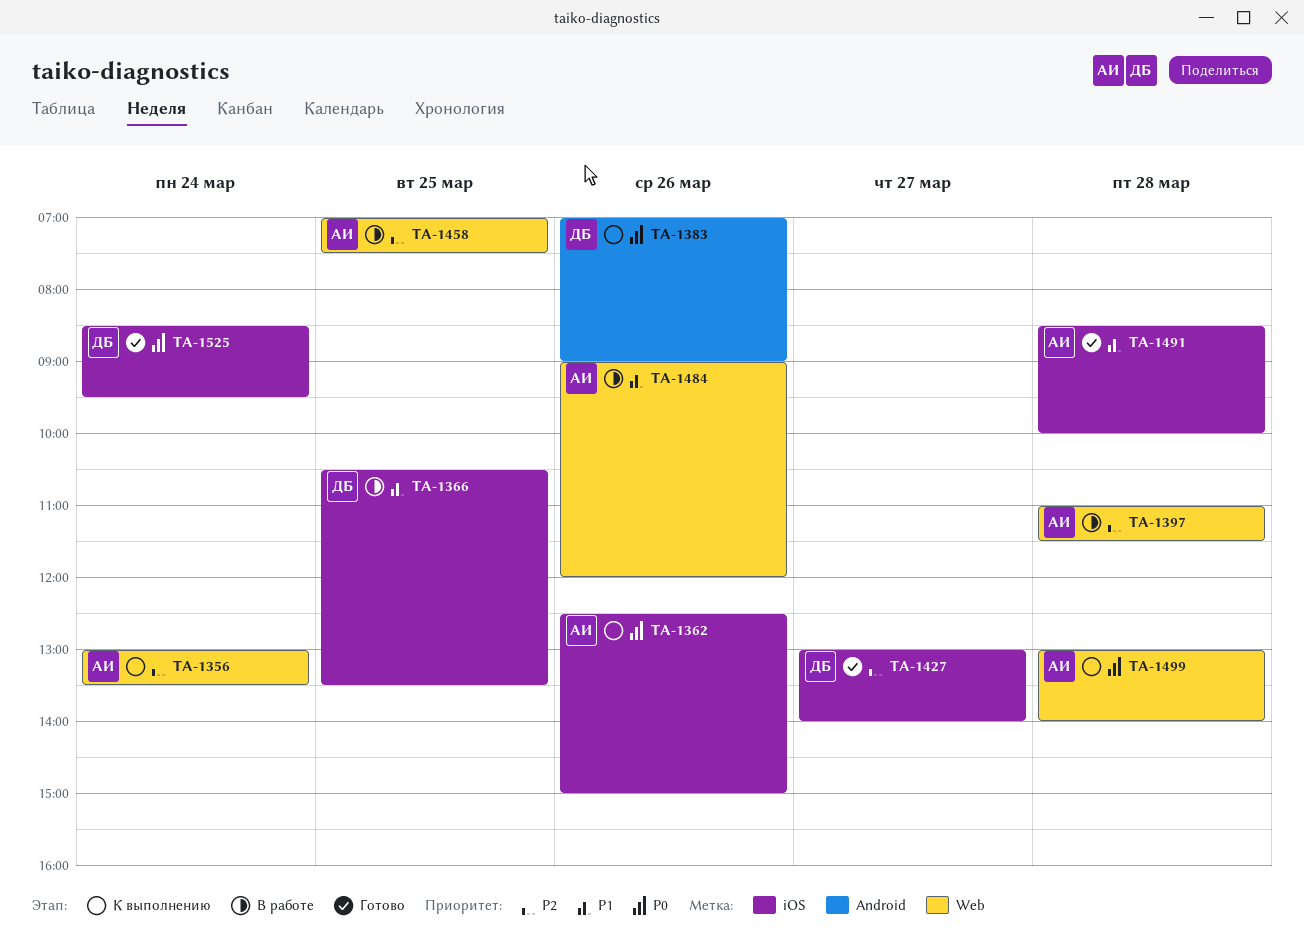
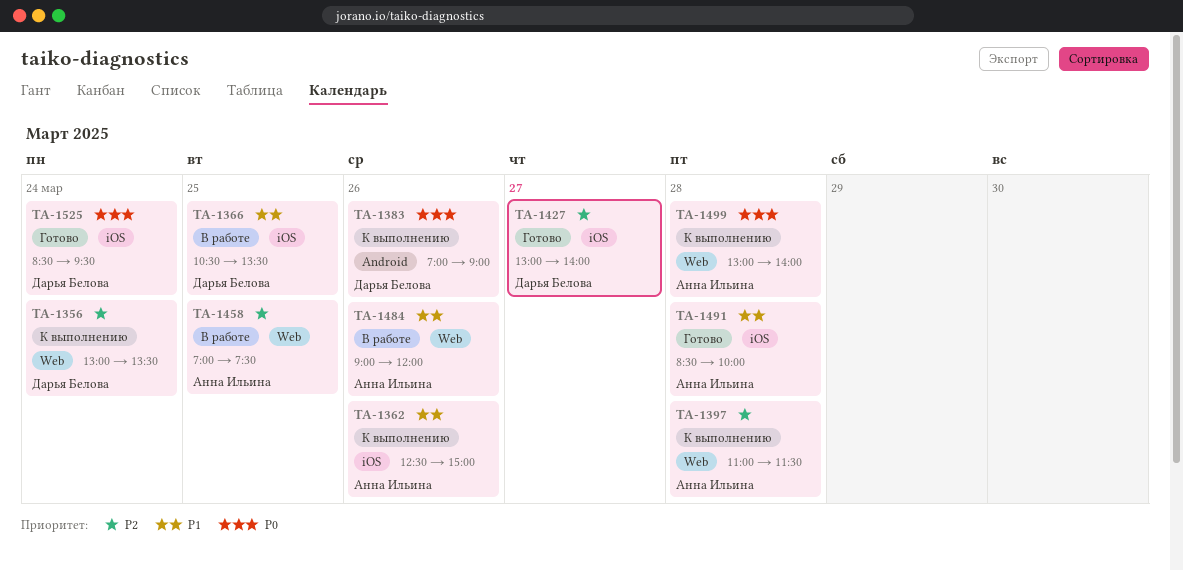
TA-1356, owner: Анна Ильина -> Дарья Белова
TA-1362, priority: P0 -> P1
TA-1397, status: В работе -> К выполнению

